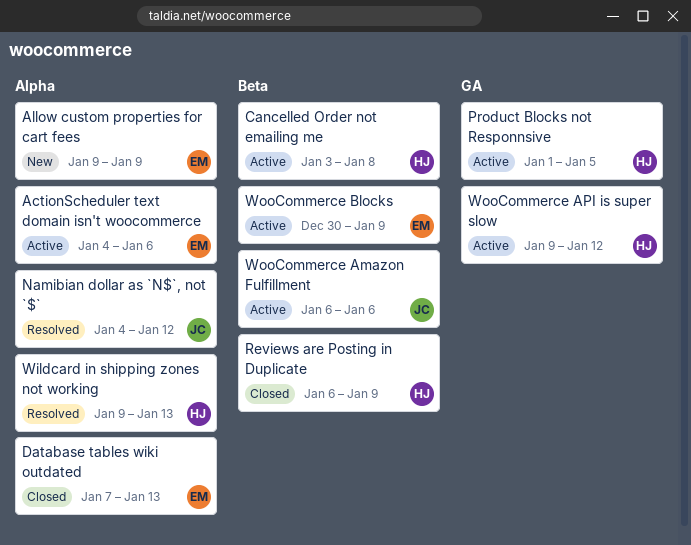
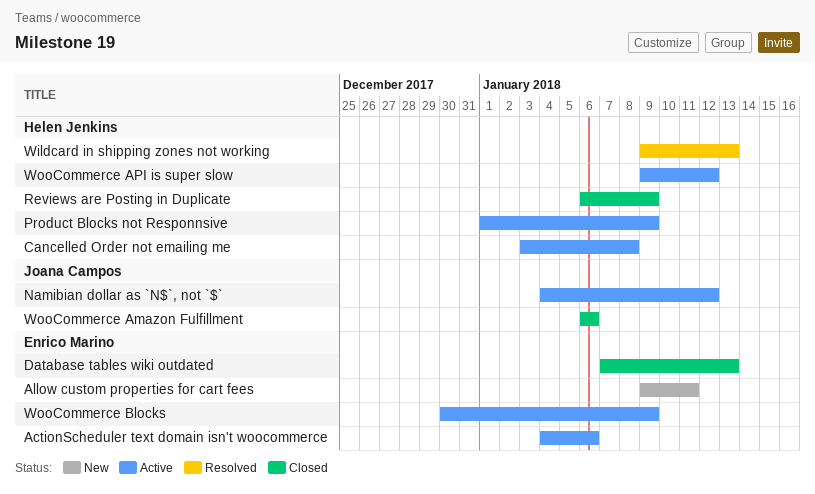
Allow custom properties for cart fees, due: Jan 9 -> Jan 11
Namibian dollar as `N$`, not `$`, status: Resolved -> Active
Product Blocks not Responnsive, due: Jan 5 -> Jan 9
WooCommerce Amazon Fulfillment, status: Active -> Closed

